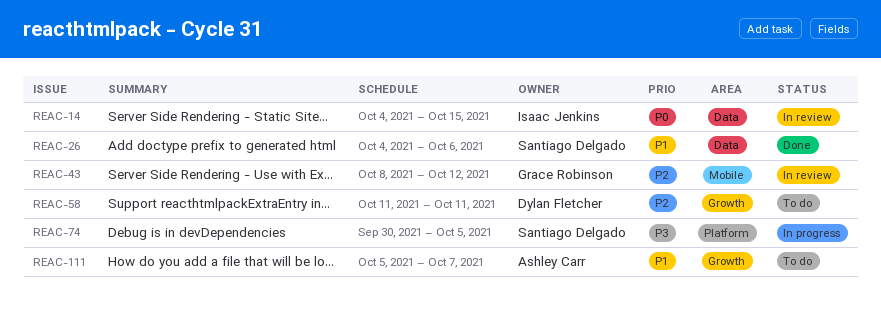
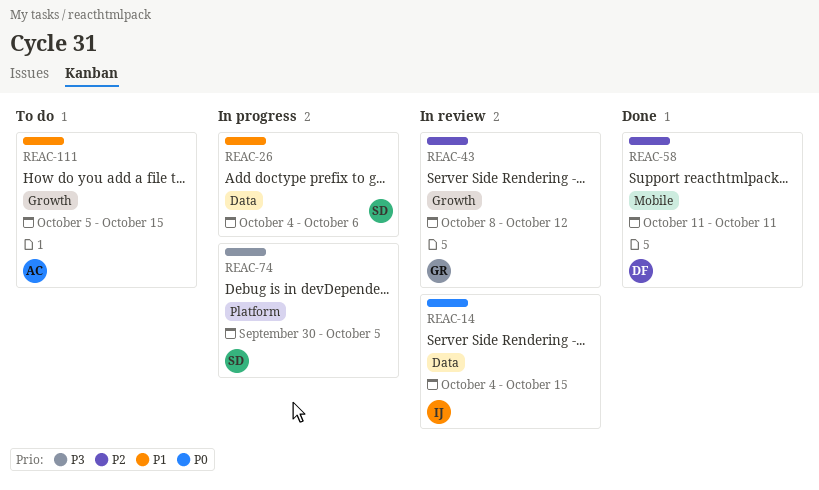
REAC-26, status: Done -> In progress
REAC-43, label: Mobile -> Growth
REAC-58, status: To do -> Done
REAC-58, label: Growth -> Mobile
REAC-111, due: Oct 7 -> Oct 15

